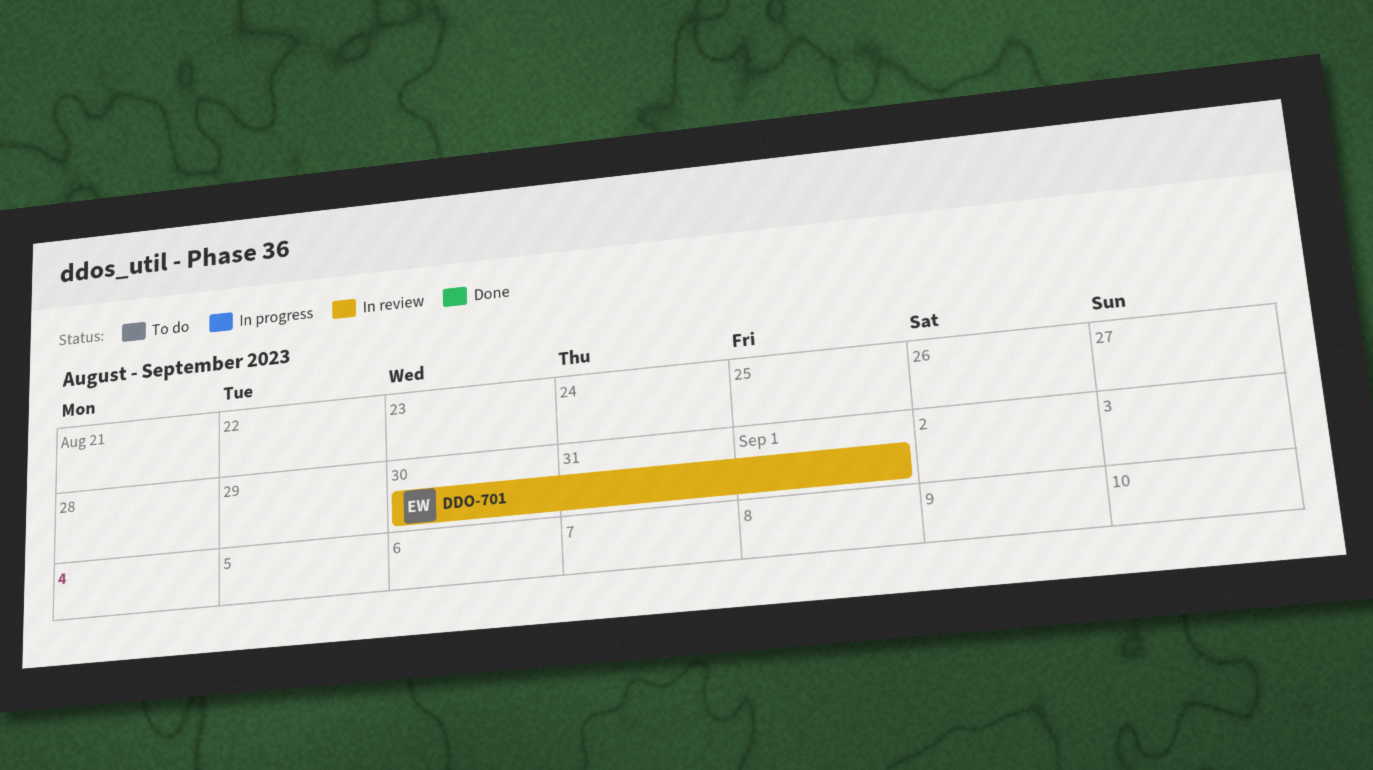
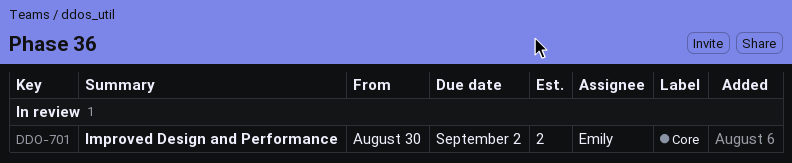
DDO-701, due: Sep 1 -> Sep 2

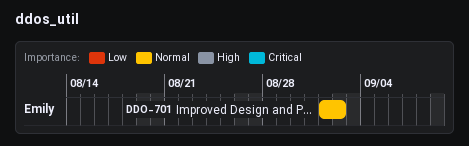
DDO-701, start: Aug 30 -> Sep 1

